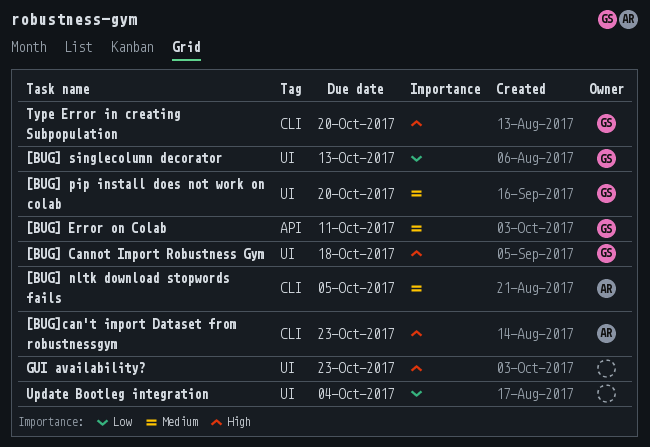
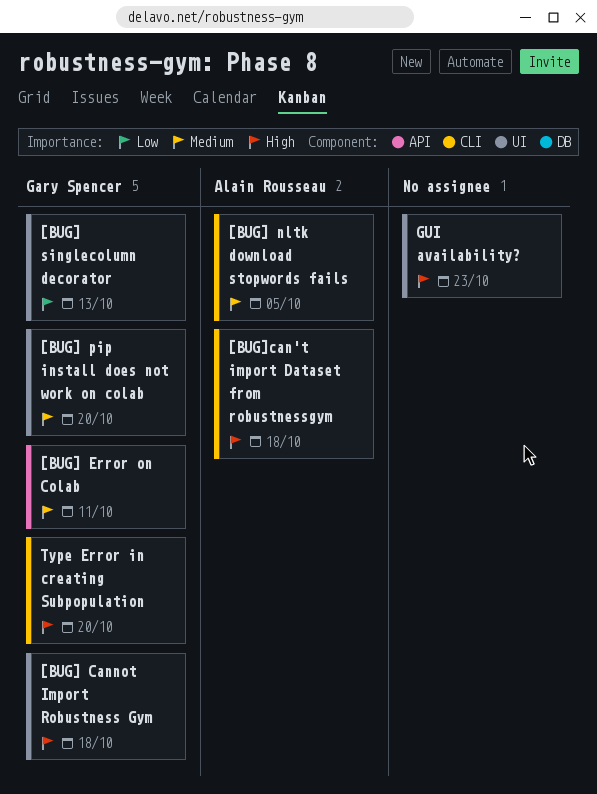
[BUG]can't import Dataset from robustnessgym, due: Oct 23 -> Oct 18
Update Bootleg integration: present -> none

